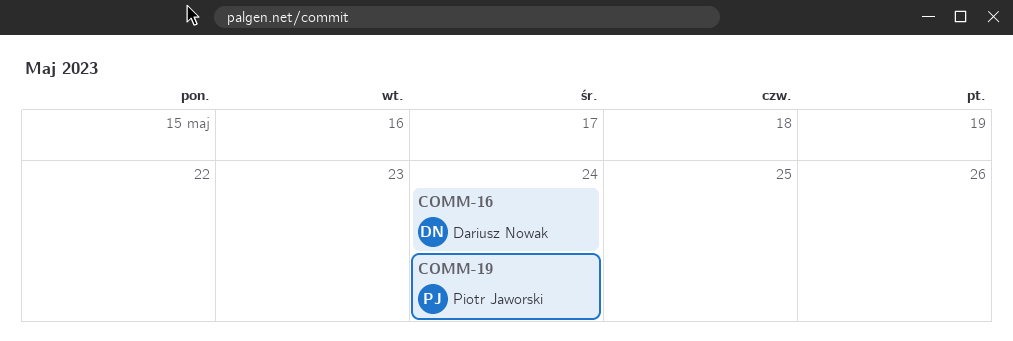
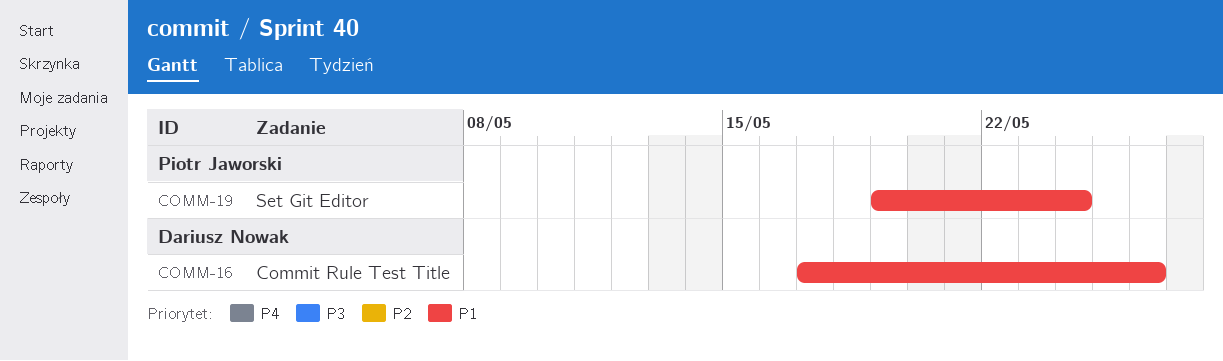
COMM-16, due: May 24 -> May 26

